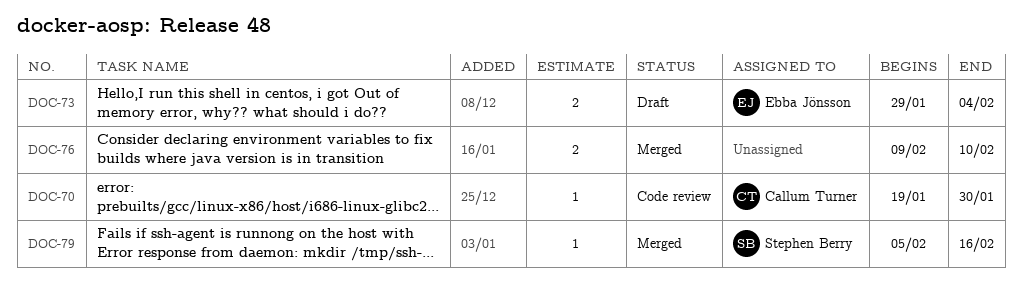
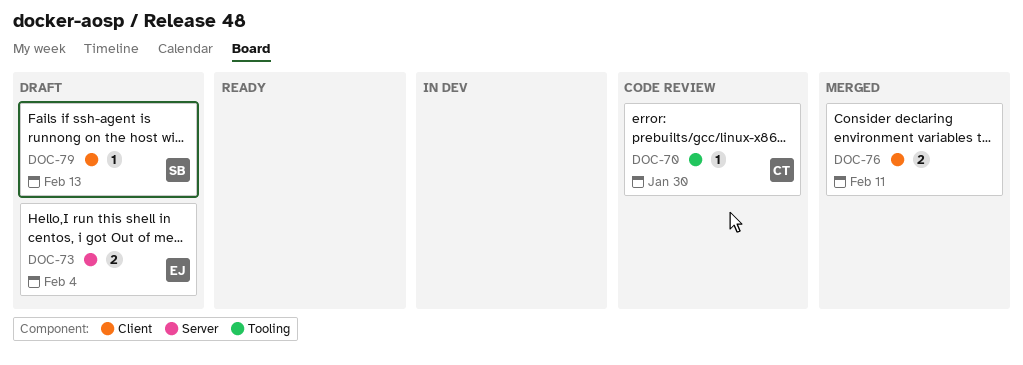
DOC-76, due: Feb 10 -> Feb 11
DOC-79, status: Merged -> Draft
DOC-79, due: Feb 16 -> Feb 13

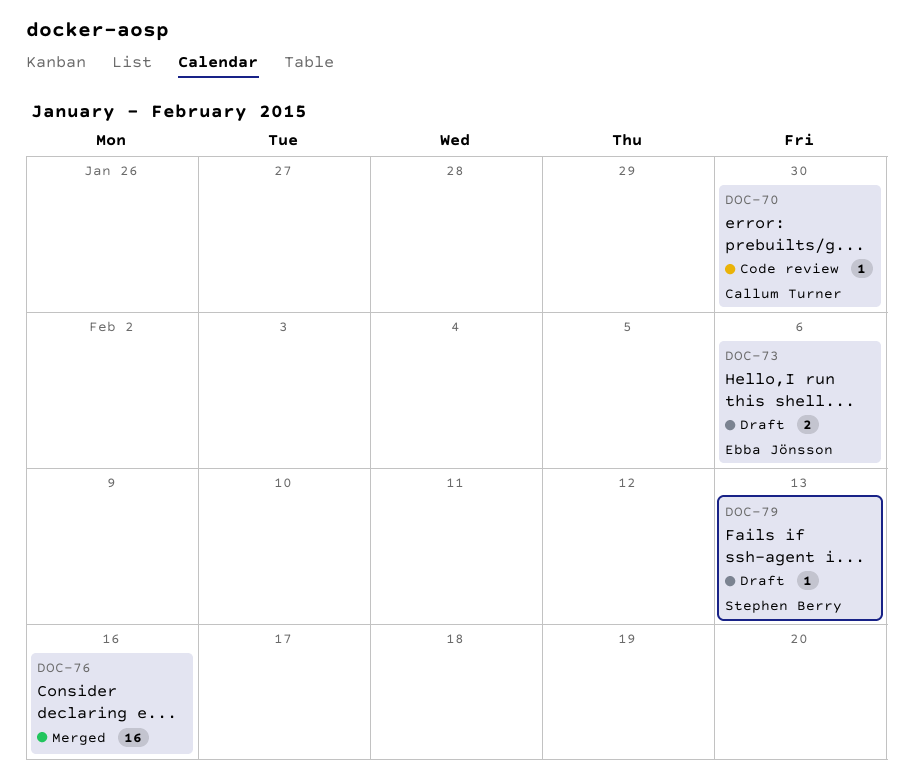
DOC-73, due: Feb 4 -> Feb 6
DOC-76, estimate: 2 -> 16
DOC-76, due: Feb 11 -> Feb 16

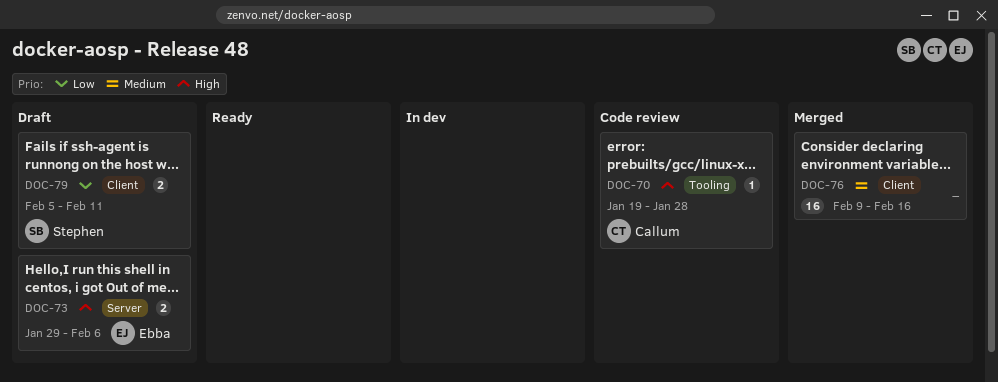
DOC-70, due: Jan 30 -> Jan 28
DOC-79, estimate: 1 -> 2
DOC-79, due: Feb 13 -> Feb 11

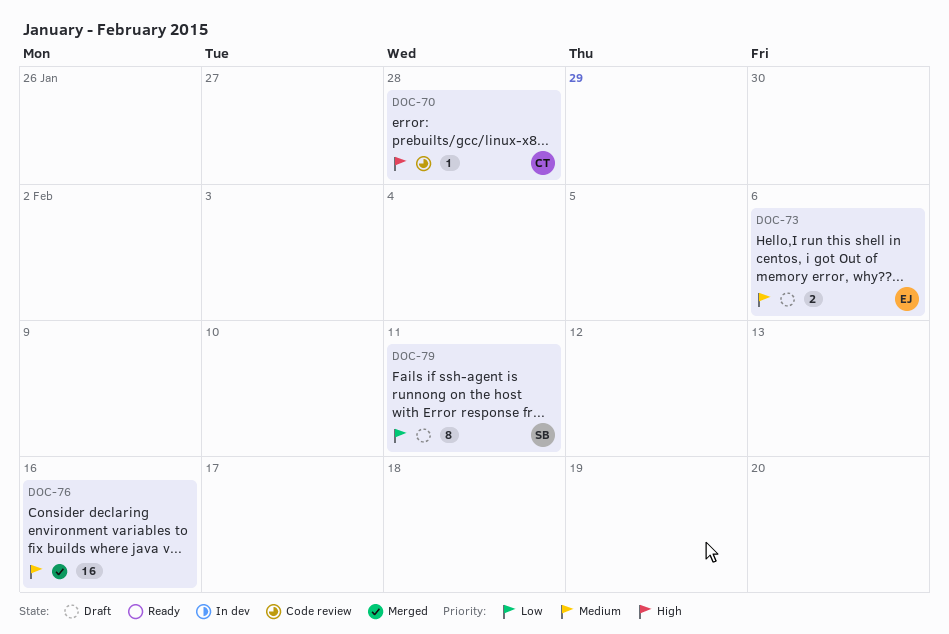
DOC-73, priority: High -> Medium
DOC-79, estimate: 2 -> 8

